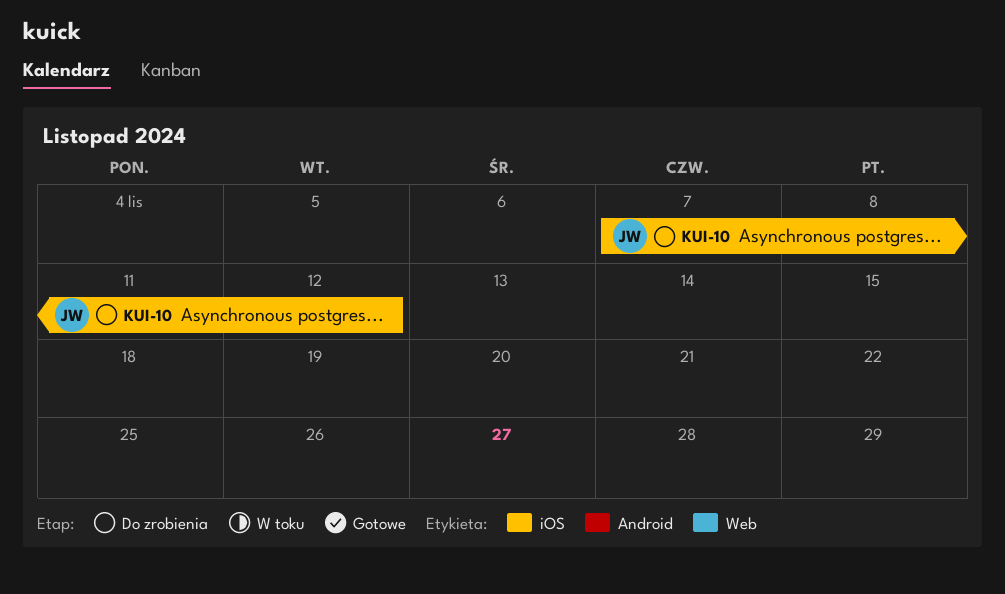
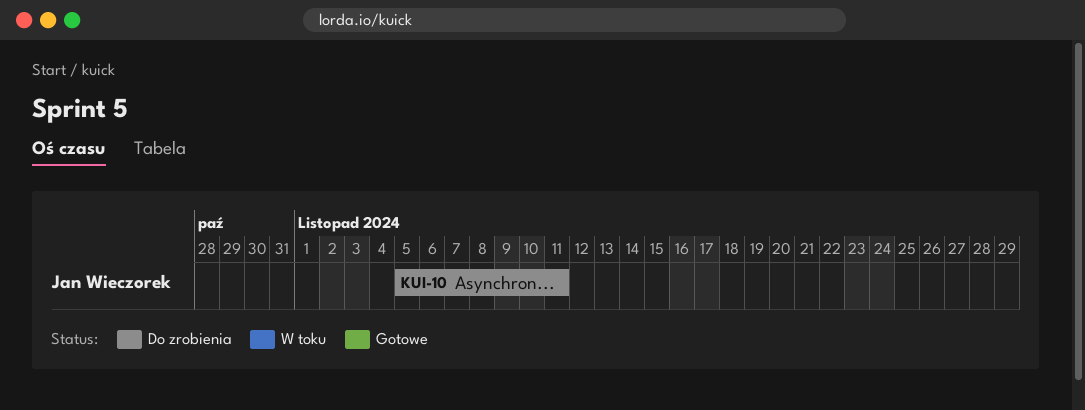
KUI-10, start: Nov 7 -> Nov 5
KUI-10, due: Nov 12 -> Nov 11

